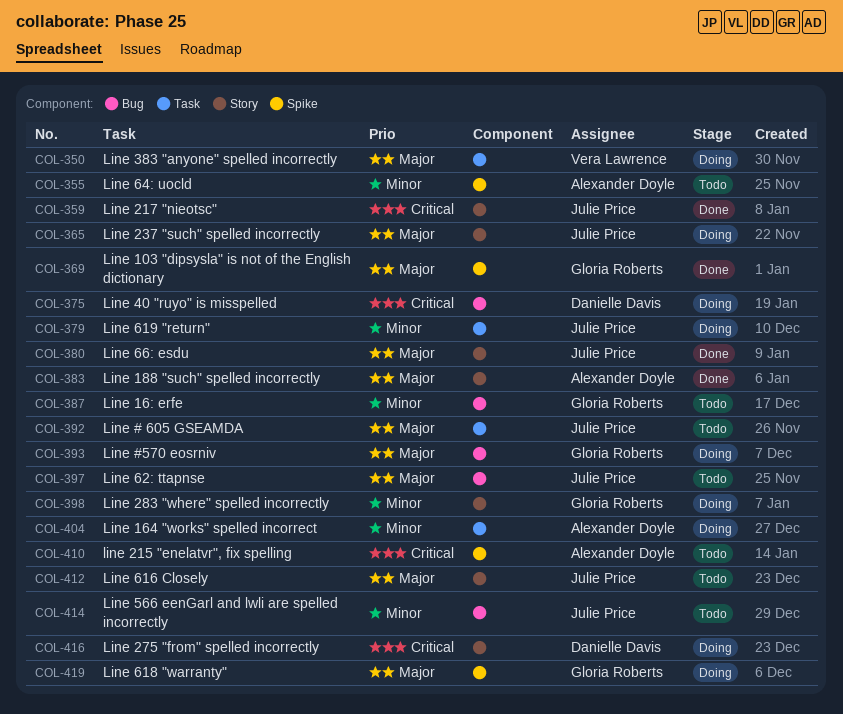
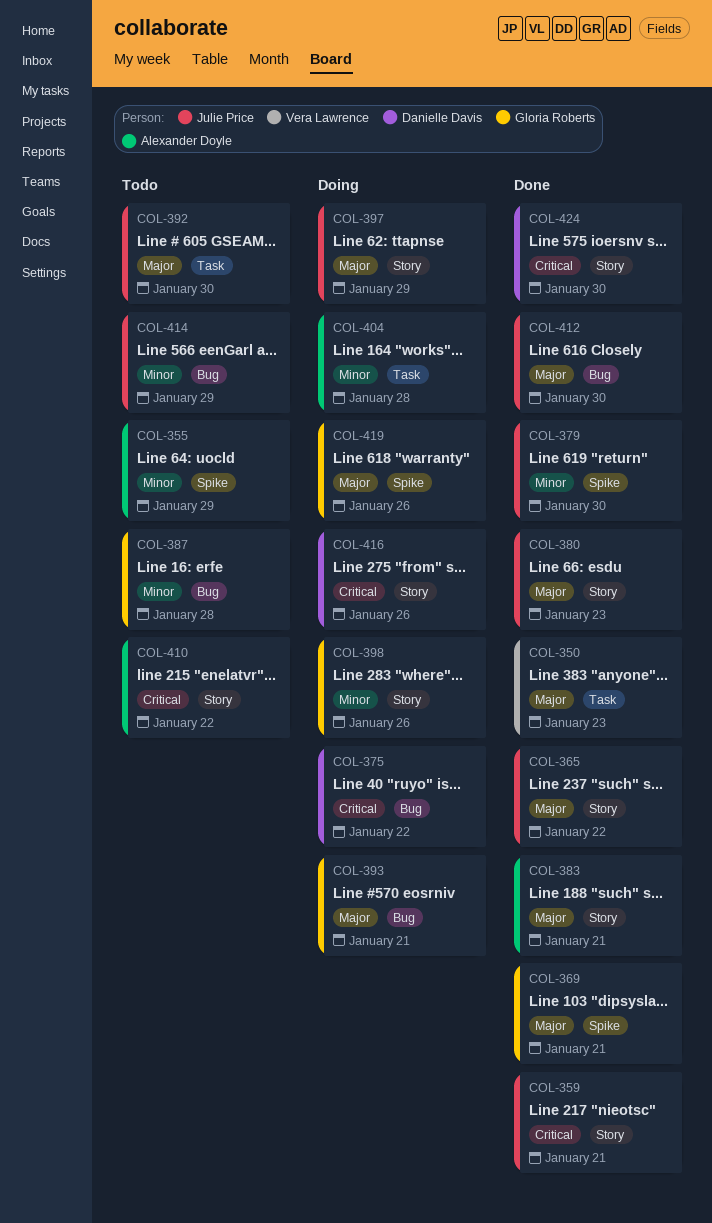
COL-350, status: Doing -> Done
COL-365, status: Doing -> Done
COL-379, status: Doing -> Done
COL-379, label: Task -> Spike
COL-397, status: Todo -> Doing
COL-397, label: Bug -> Story
COL-410, label: Spike -> Story
COL-412, status: Todo -> Done
COL-412, label: Story -> Bug
COL-424: none -> present

